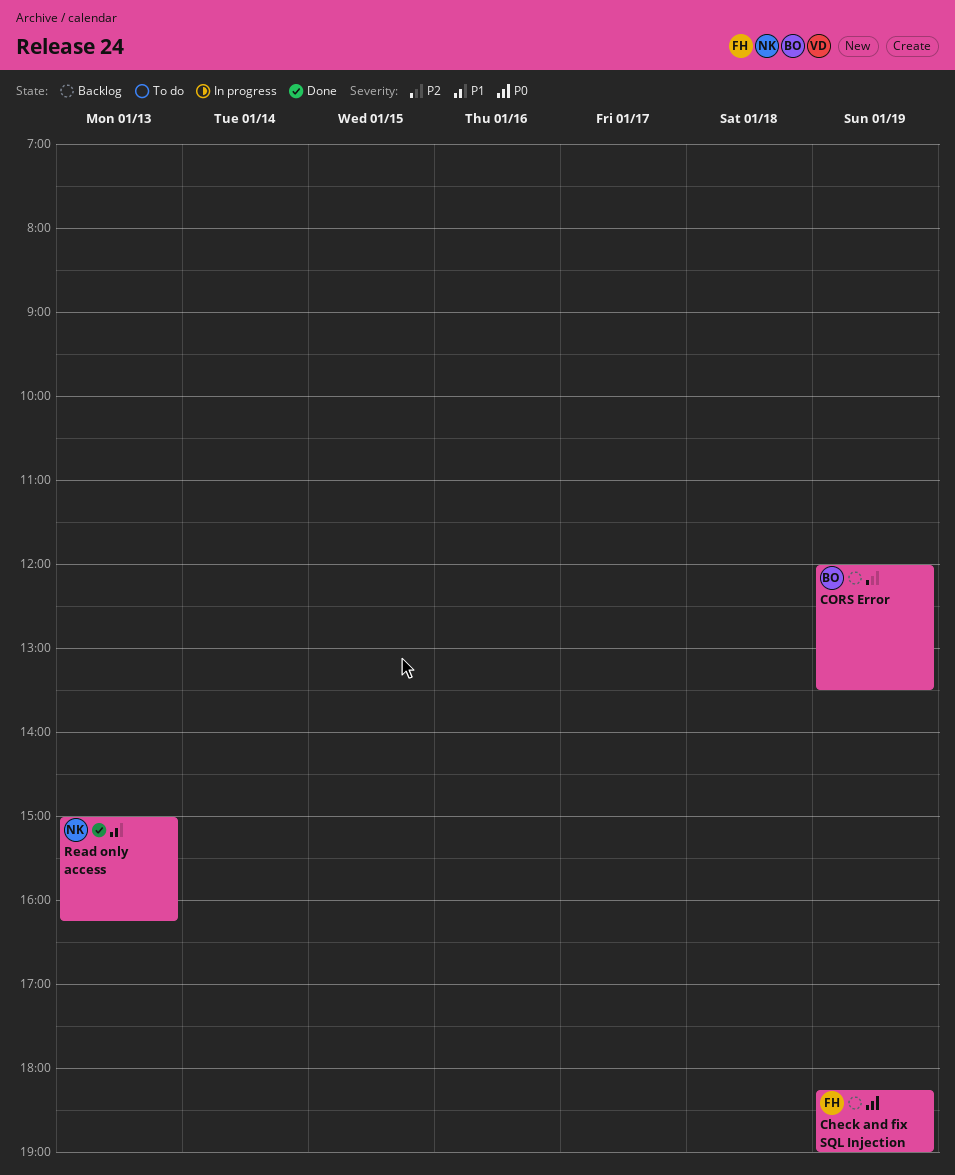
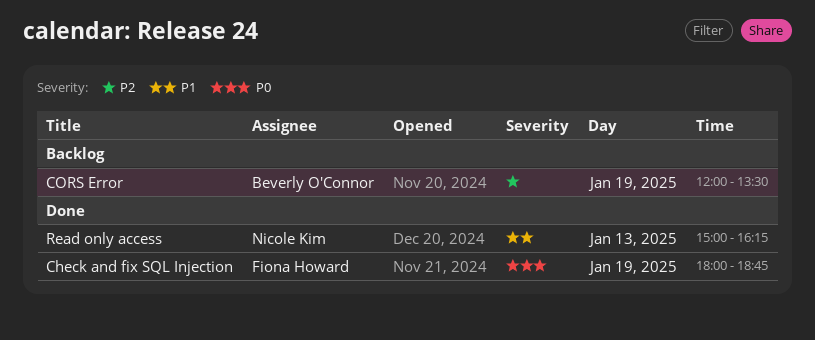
Check and fix SQL Injection, status: Backlog -> Done
Check and fix SQL Injection, begins: 18:15 -> 18:00
Check and fix SQL Injection, ends: 19:00 -> 18:45

